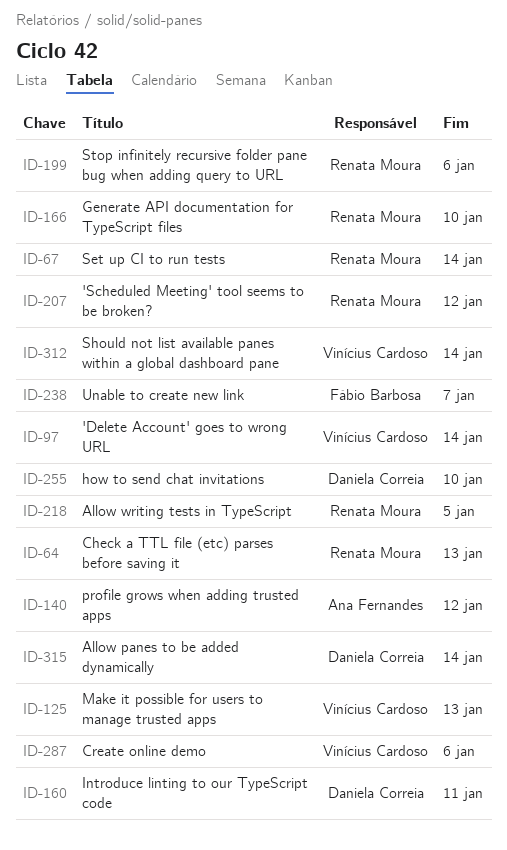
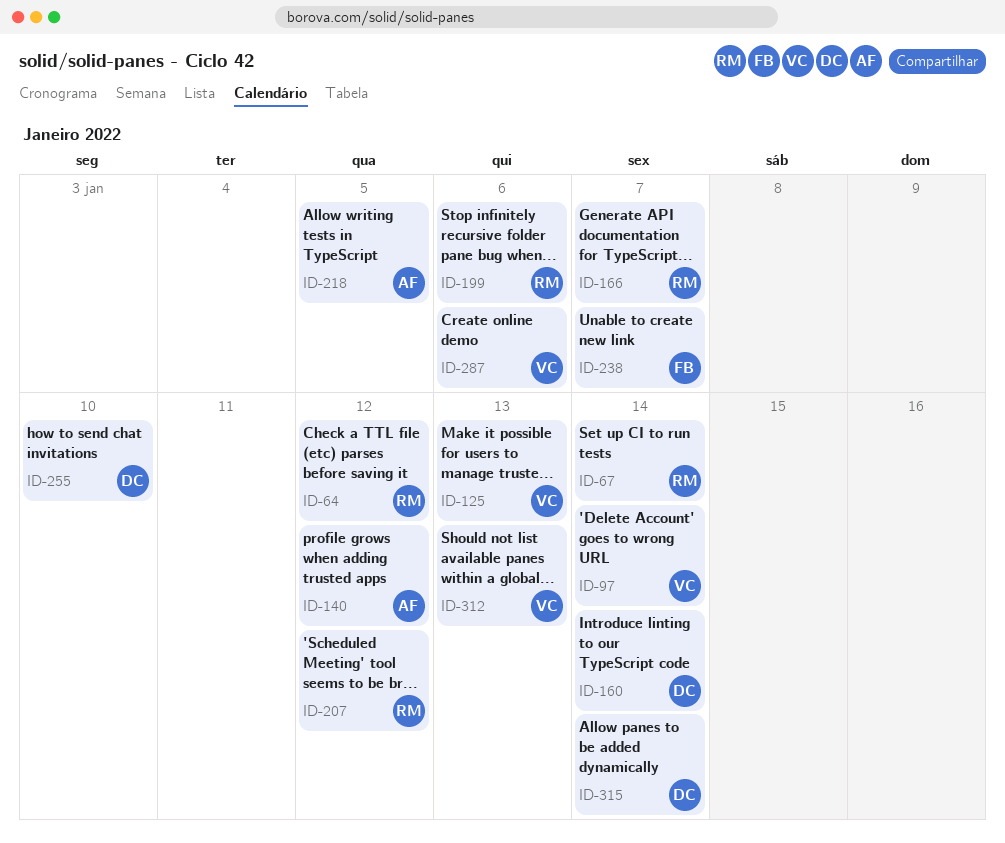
ID-64, due: Jan 13 -> Jan 12
ID-160, due: Jan 11 -> Jan 14
ID-166, due: Jan 10 -> Jan 7
ID-218, owner: Renata Moura -> Ana Fernandes
ID-312, due: Jan 14 -> Jan 13

